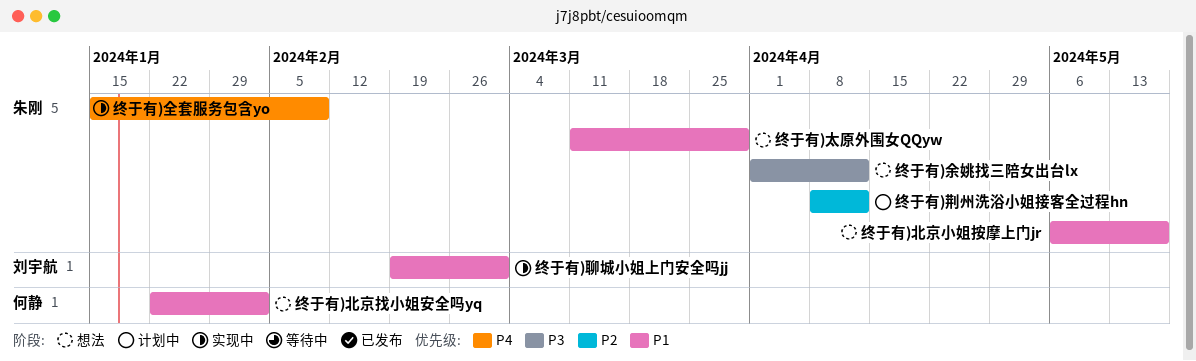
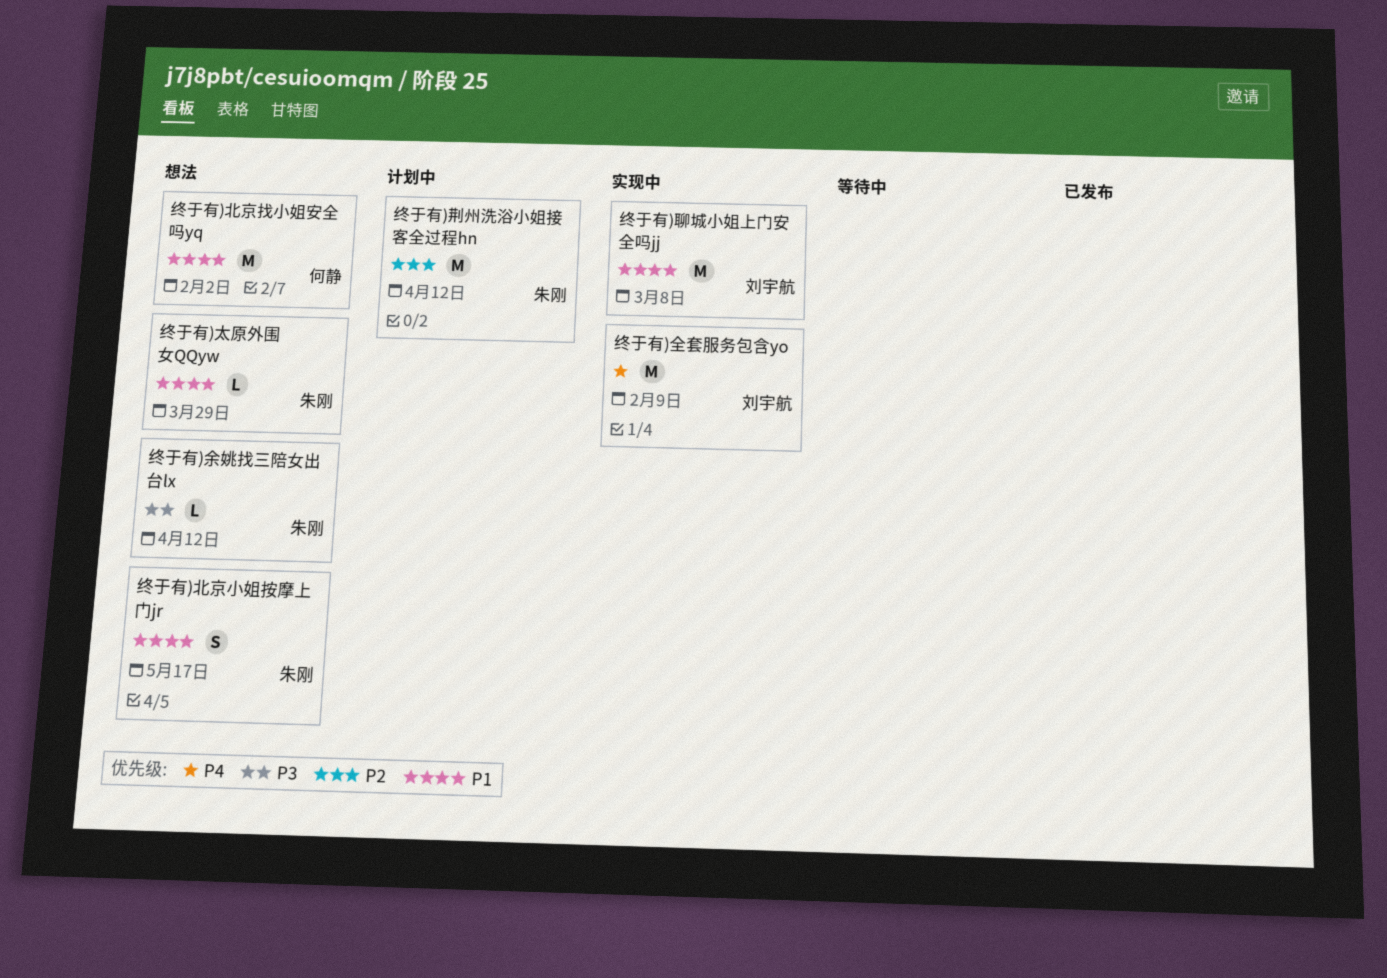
终于有)全套服务包含yo, owner: 朱刚 -> 刘宇航
终于有)聊城小姐上门安全吗jj, due: Mar 1 -> Mar 8

